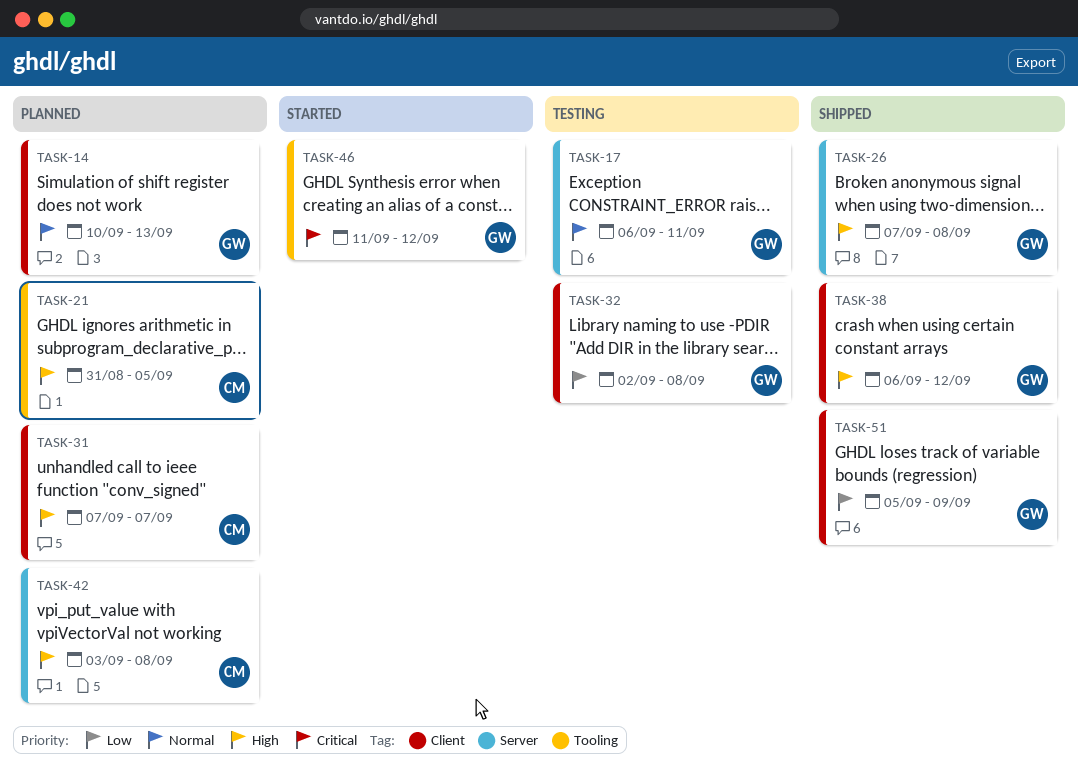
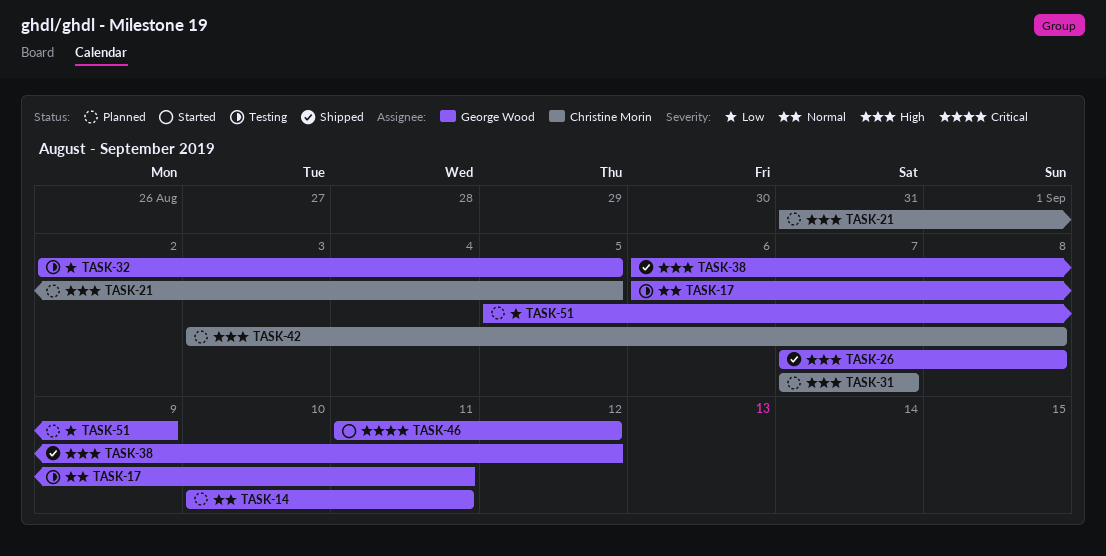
TASK-14, due: Sep 13 -> Sep 11
TASK-32, due: Sep 8 -> Sep 5
TASK-51, status: Shipped -> Planned

